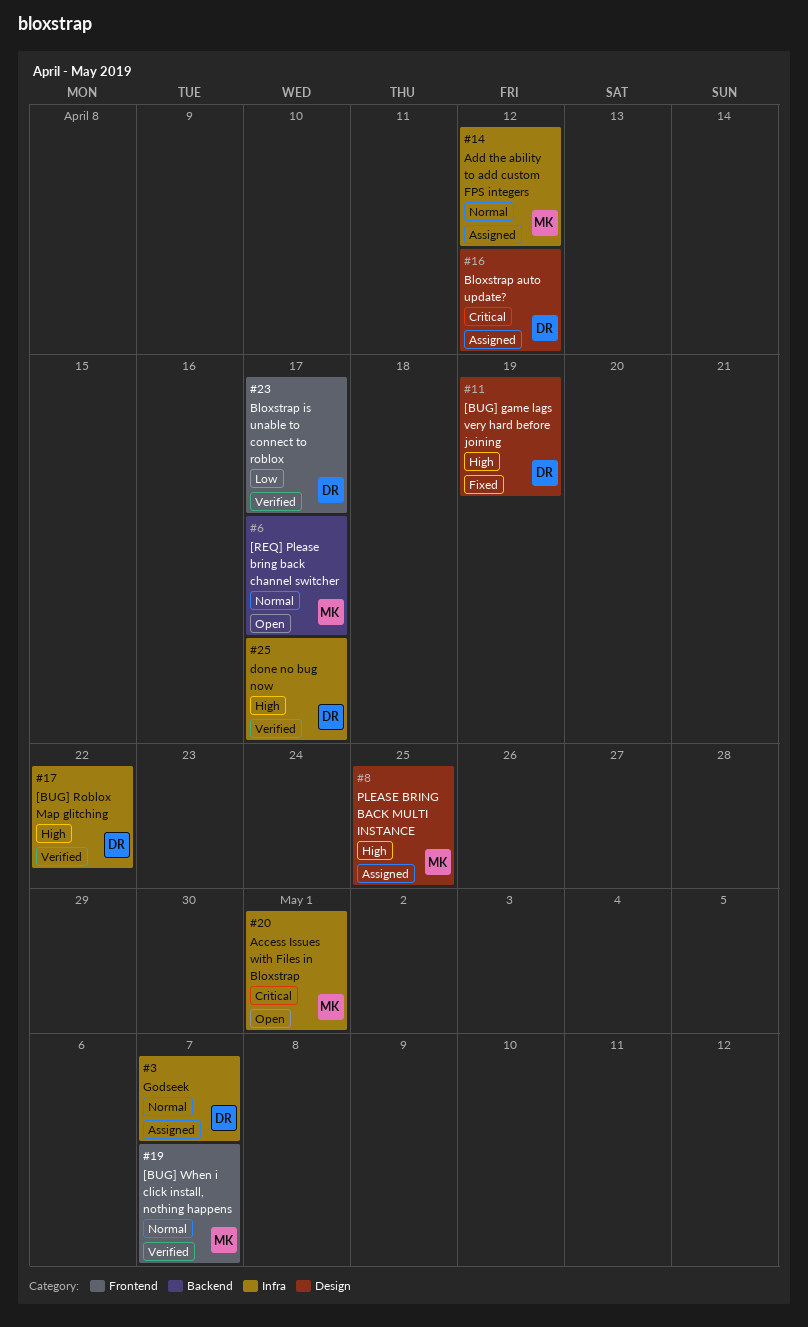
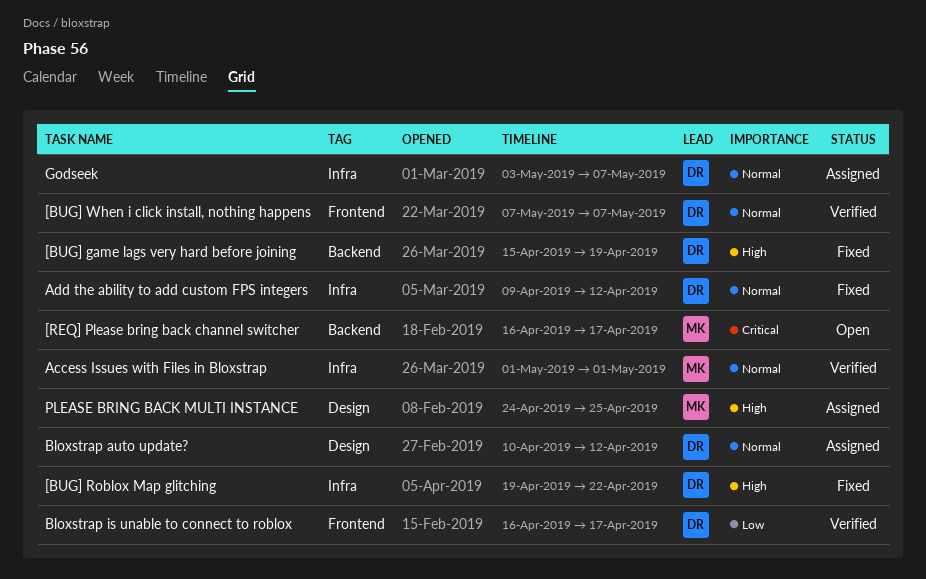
[BUG] game lags very hard before joining, label: Design -> Backend
[BUG] Roblox Map glitching, status: Verified -> Fixed
[BUG] When i click install, nothing happens, owner: MK -> DR
[REQ] Please bring back channel switcher, priority: Normal -> Critical
Access Issues with Files in Bloxstrap, status: Open -> Verified
Access Issues with Files in Bloxstrap, priority: Critical -> Normal
Add the ability to add custom FPS integers, status: Assigned -> Fixed
Add the ability to add custom FPS integers, owner: MK -> DR
Bloxstrap auto update?, priority: Critical -> Normal
done no bug now: present -> none

